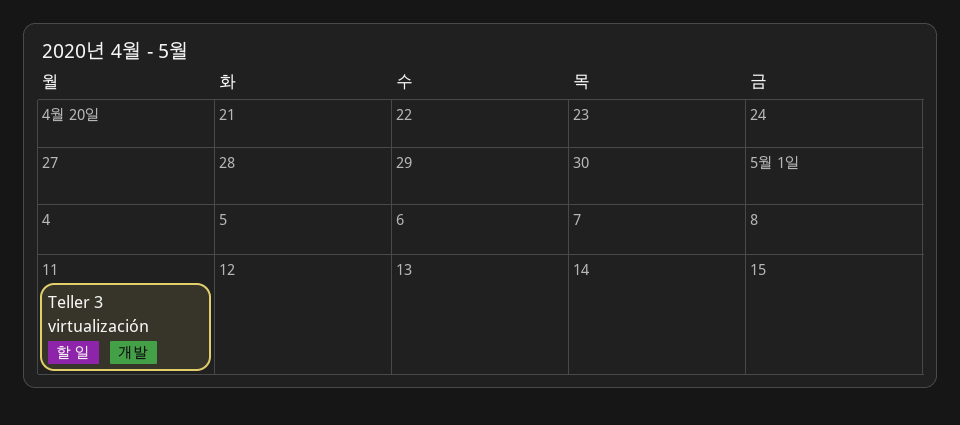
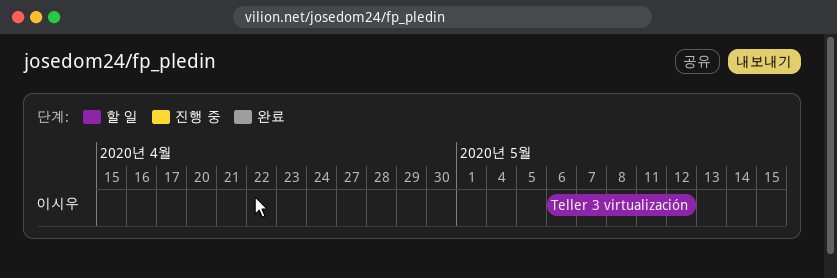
Teller 3 virtualización, due: May 11 -> May 12

